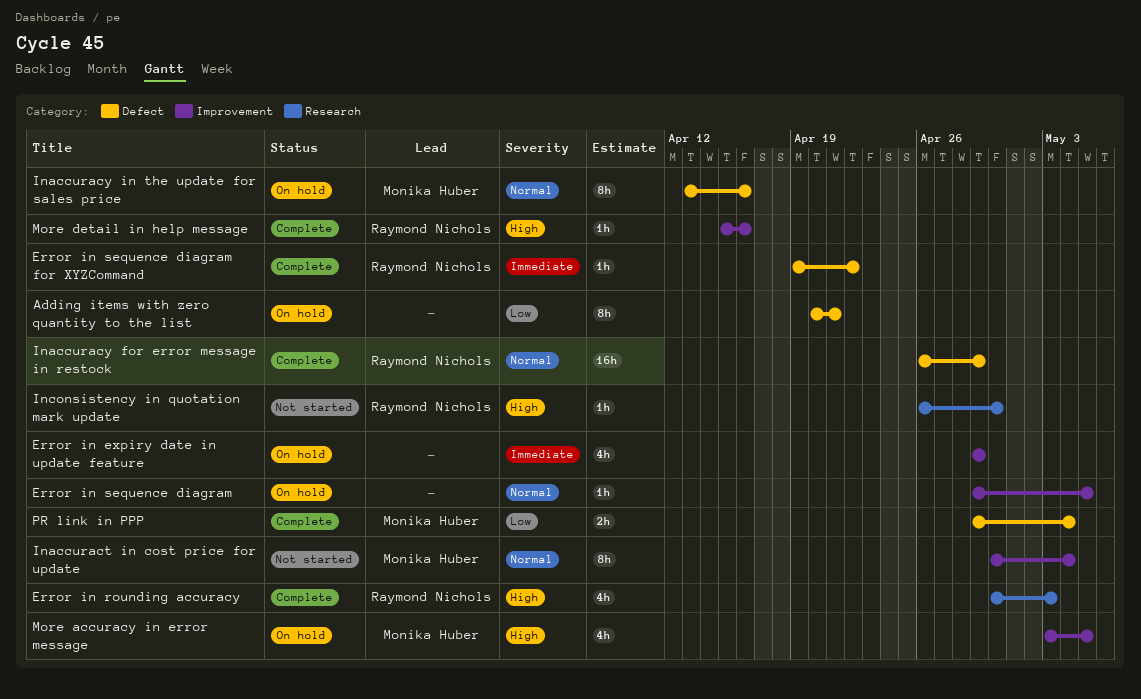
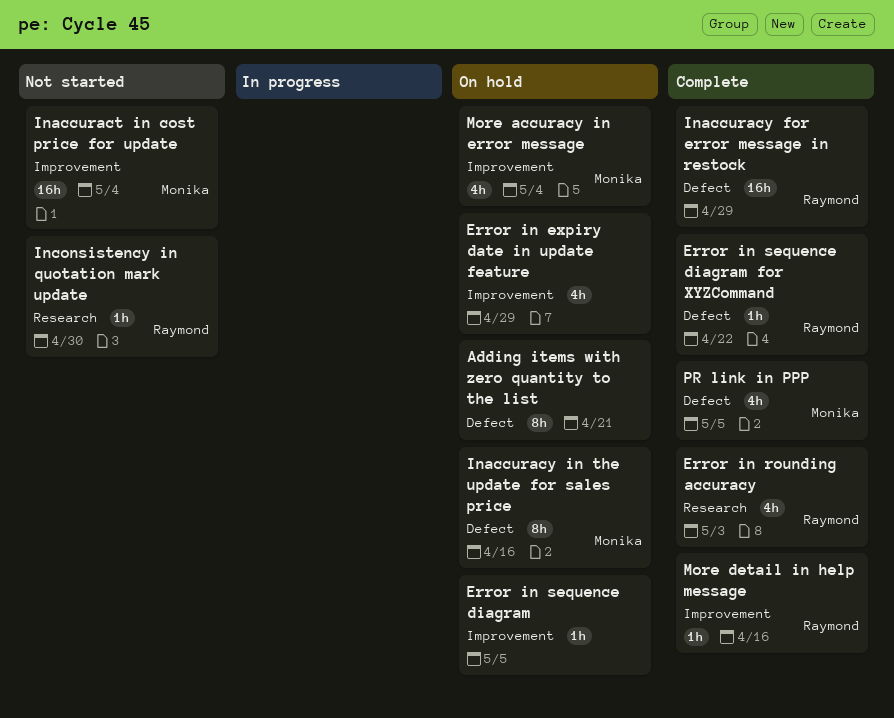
Inaccuract in cost price for update, estimate: 8h -> 16h
More accuracy in error message, due: May 5 -> May 4
PR link in PPP, estimate: 2h -> 4h
PR link in PPP, due: May 4 -> May 5

